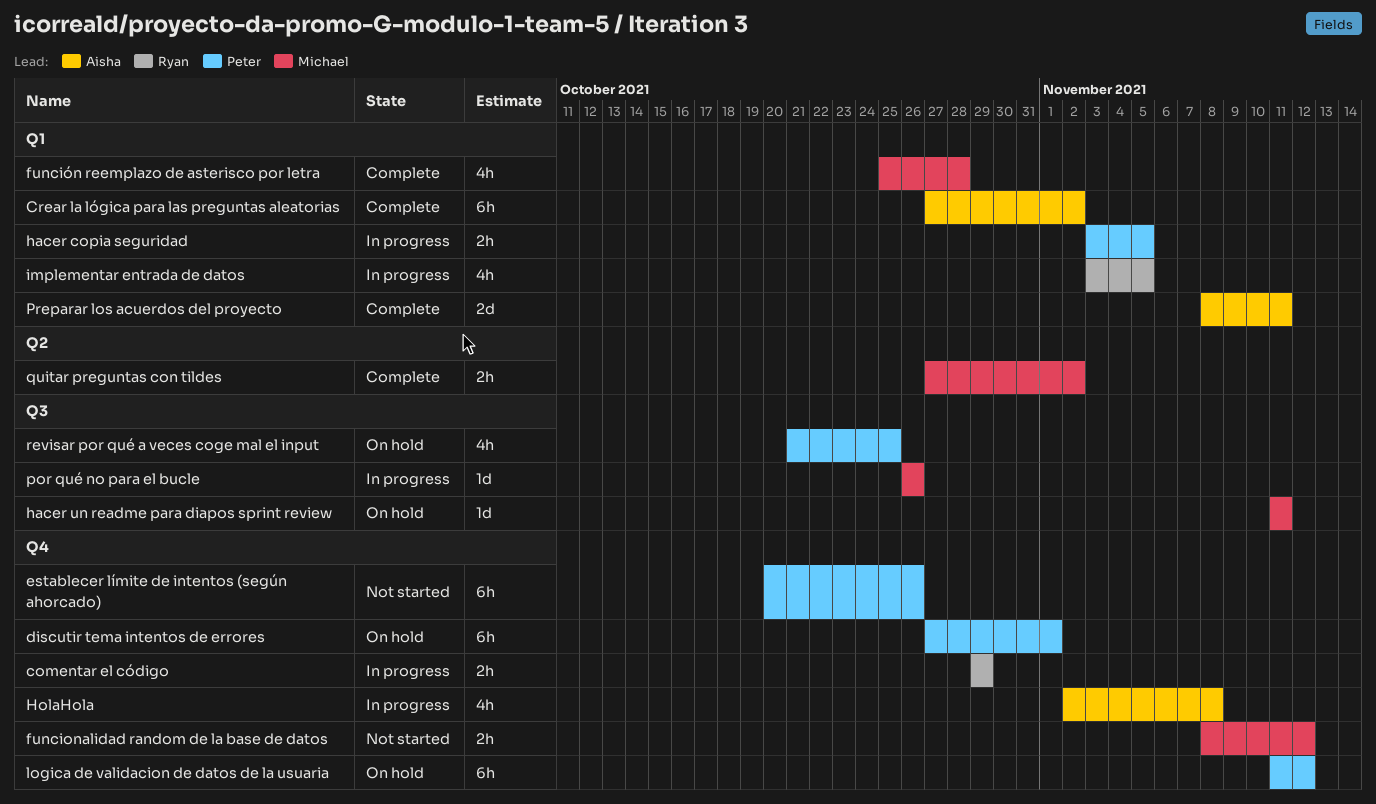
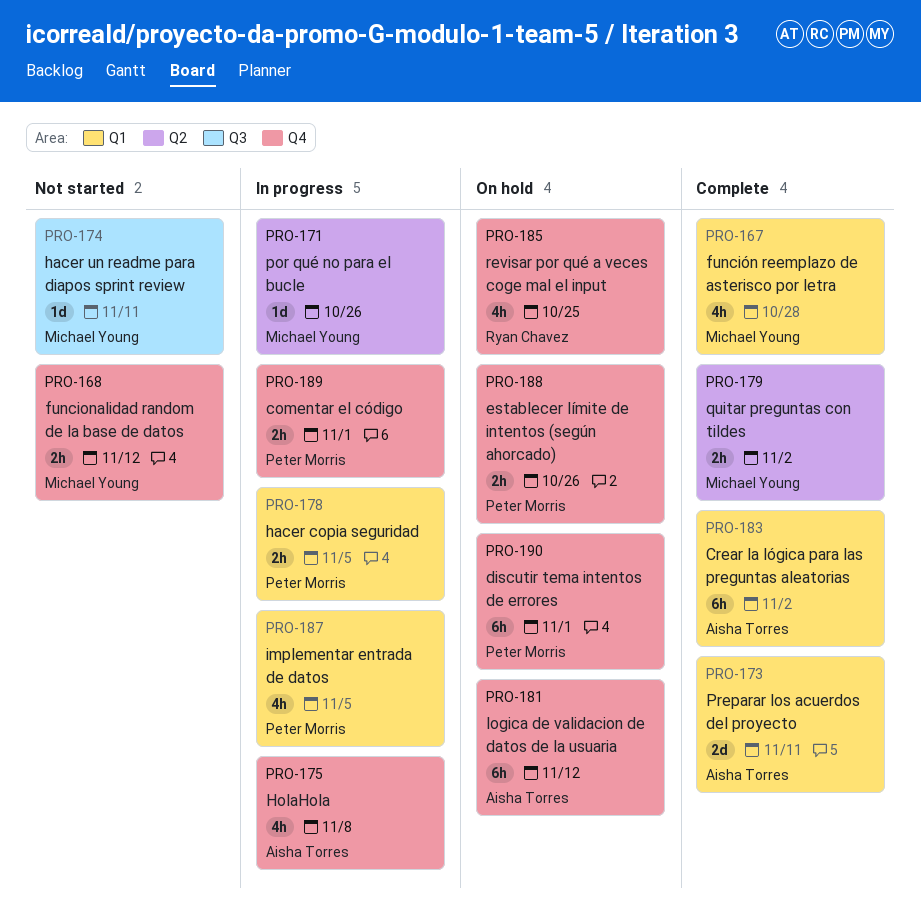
comentar el código, owner: Ryan Chavez -> Peter Morris
comentar el código, due: Oct 29 -> Nov 1
establecer límite de intentos (según ahorcado), status: Not started -> On hold
establecer límite de intentos (según ahorcado), estimate: 6h -> 2h
hacer un readme para diapos sprint review, status: On hold -> Not started
implementar entrada de datos, owner: Ryan Chavez -> Peter Morris
logica de validacion de datos de la usuaria, owner: Peter Morris -> Aisha Torres
por qué no para el bucle, label: Q3 -> Q2
revisar por qué a veces coge mal el input, owner: Peter Morris -> Ryan Chavez
revisar por qué a veces coge mal el input, label: Q3 -> Q4

